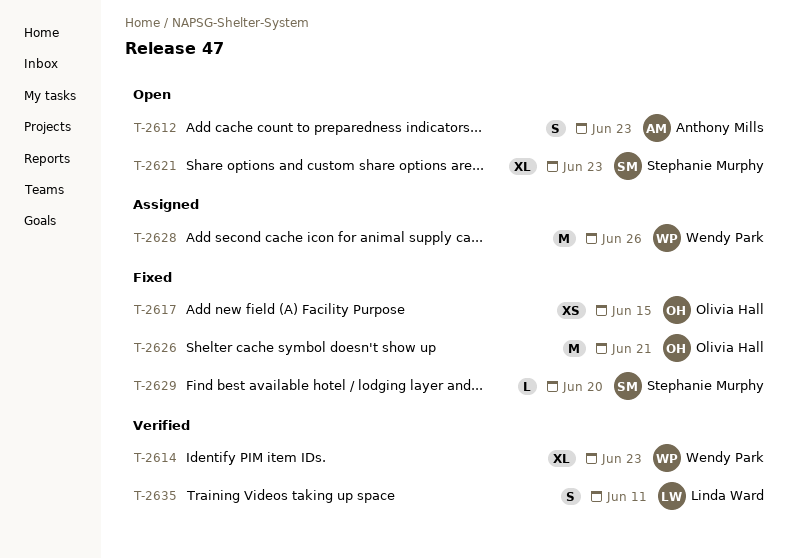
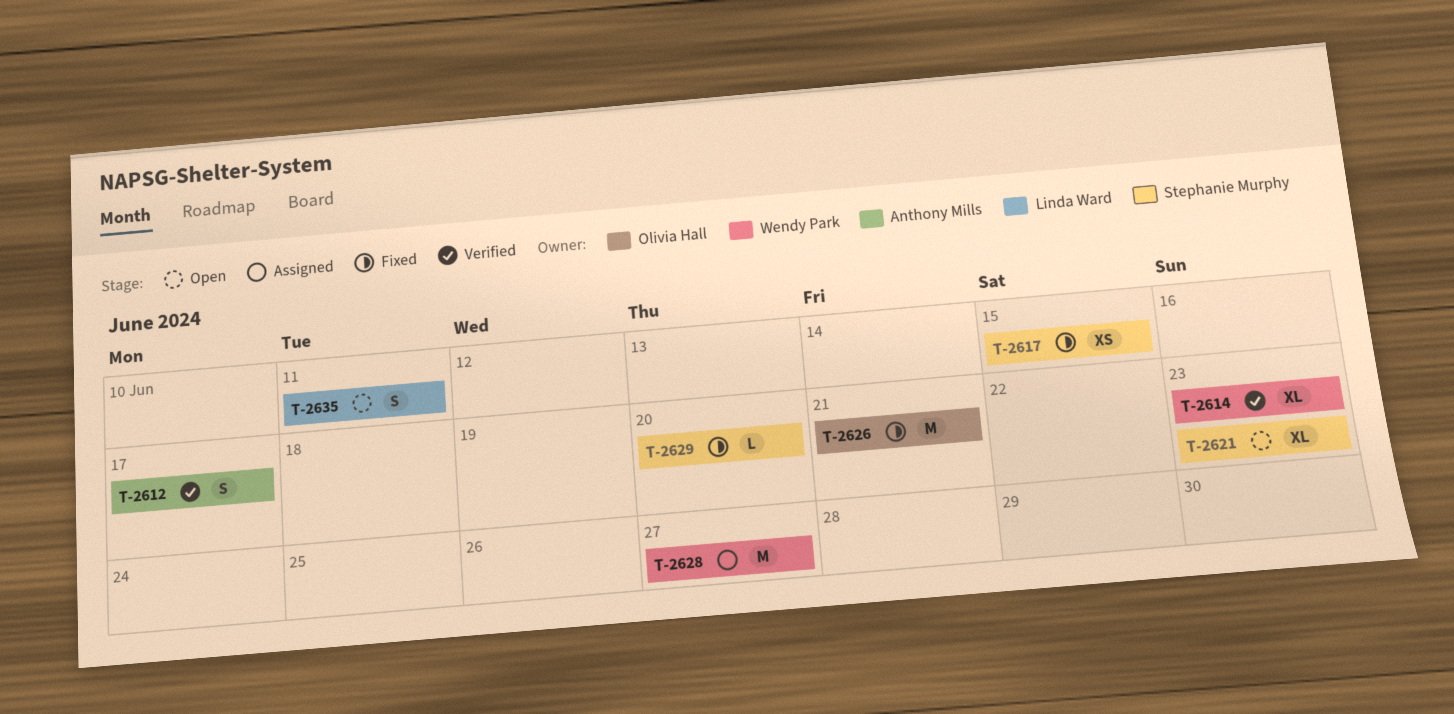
T-2612, status: Open -> Verified
T-2612, due: Jun 23 -> Jun 17
T-2617, owner: Olivia Hall -> Stephanie Murphy
T-2628, due: Jun 26 -> Jun 27
T-2635, status: Verified -> Open

